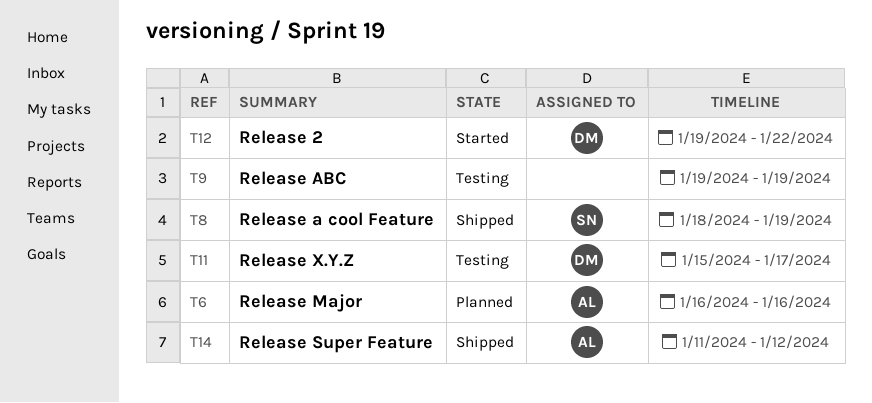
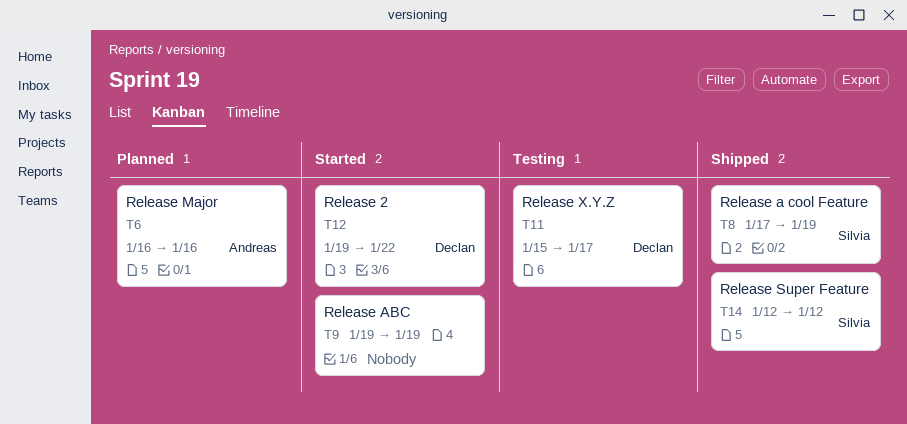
T8, start: Jan 18 -> Jan 17
T9, status: Testing -> Started
T14, owner: Andreas -> Silvia
T14, start: Jan 11 -> Jan 12

